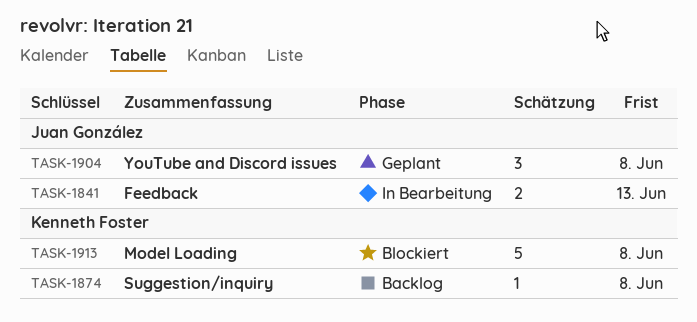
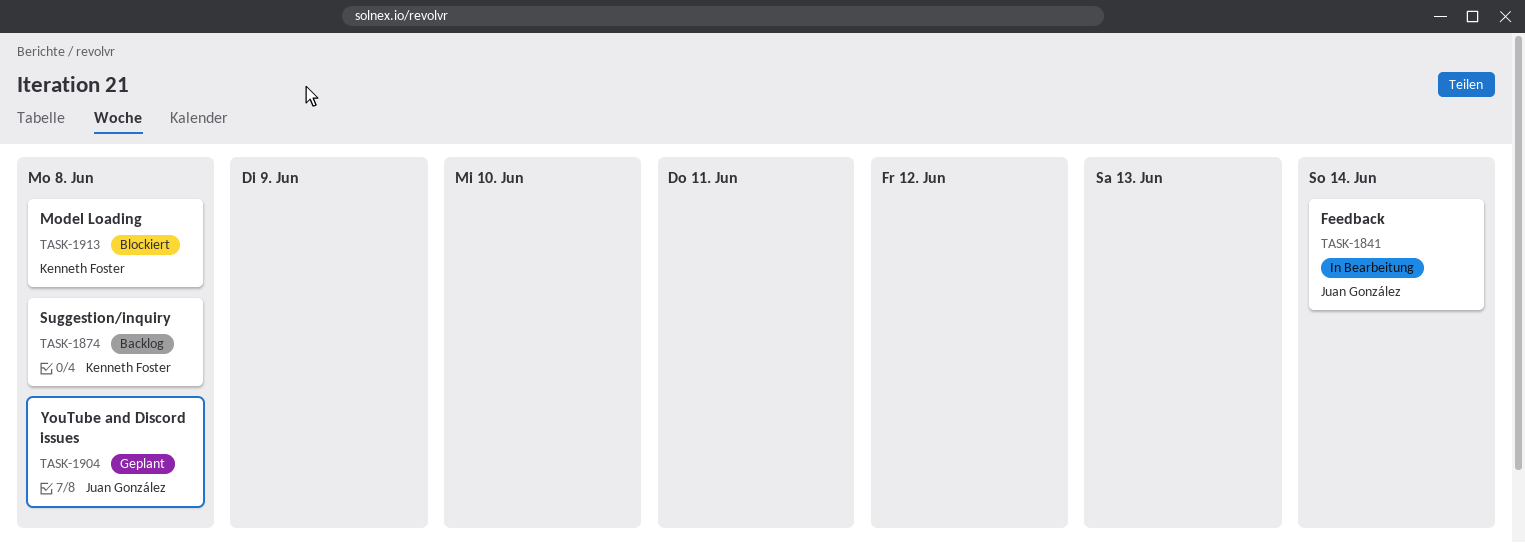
TASK-1841, due: Jun 13 -> Jun 14

